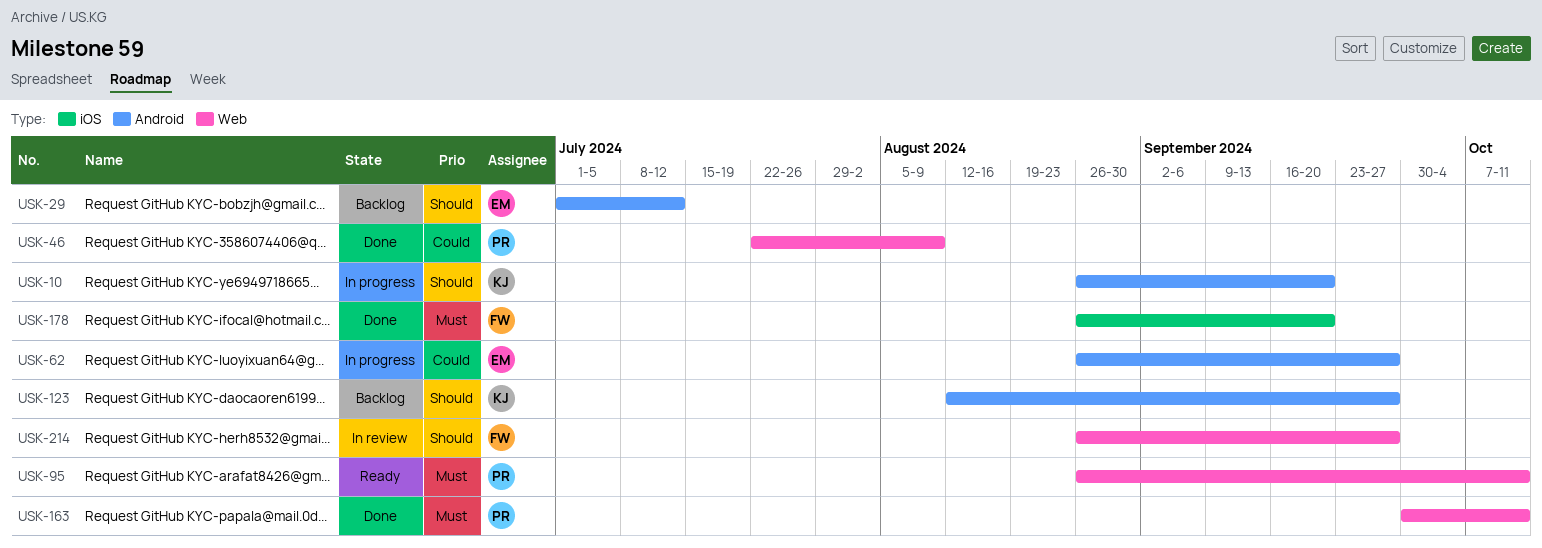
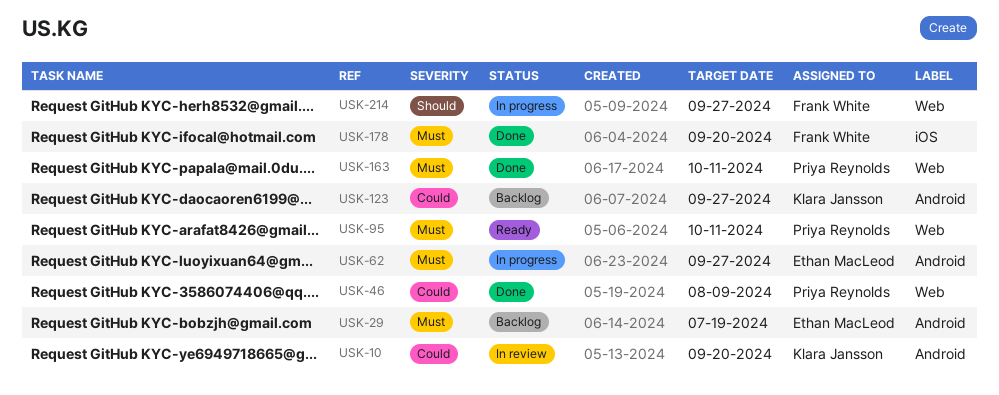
USK-10, status: In progress -> In review
USK-10, priority: Should -> Could
USK-29, priority: Should -> Must
USK-29, due: Jul 12 -> Jul 19
USK-62, priority: Could -> Must
USK-123, priority: Should -> Could
USK-214, status: In review -> In progress

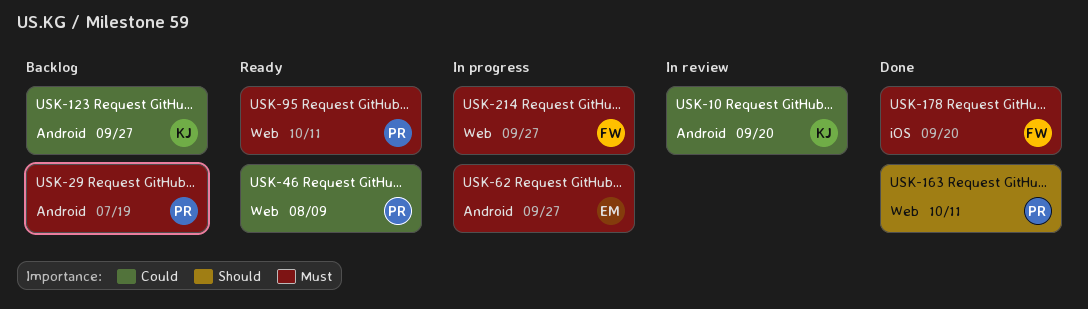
USK-29, owner: Ethan MacLeod -> Priya Reynolds
USK-46, status: Done -> Ready
USK-163, priority: Must -> Should
USK-214, priority: Should -> Must

